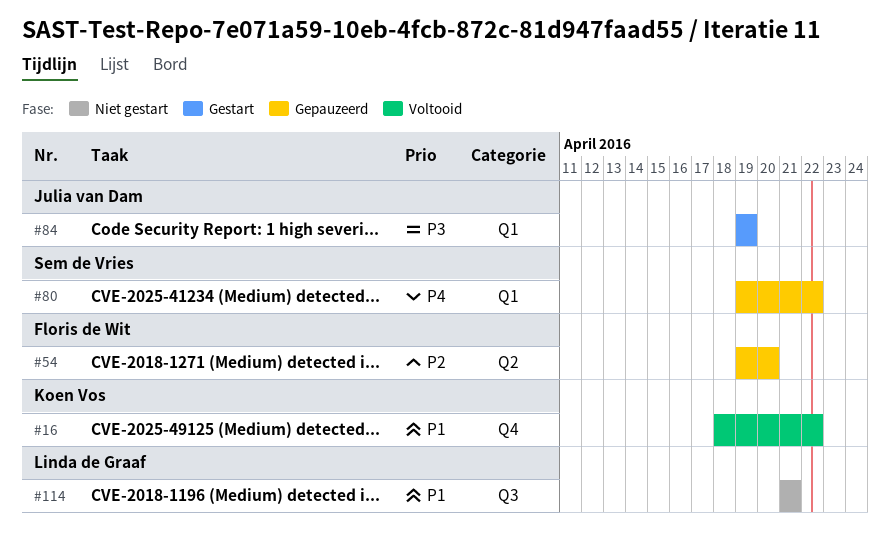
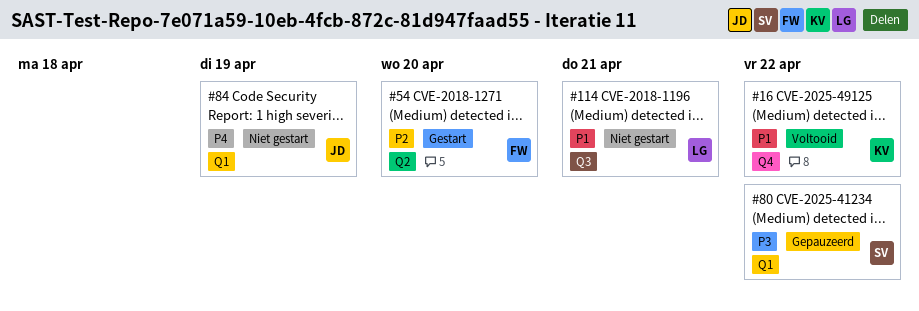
#54, status: Gepauzeerd -> Gestart
#80, priority: P4 -> P3
#84, status: Gestart -> Niet gestart
#84, priority: P3 -> P4

